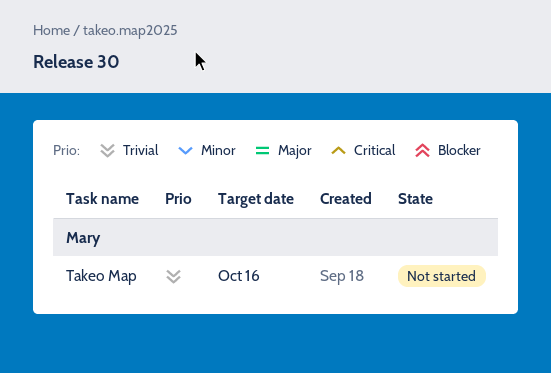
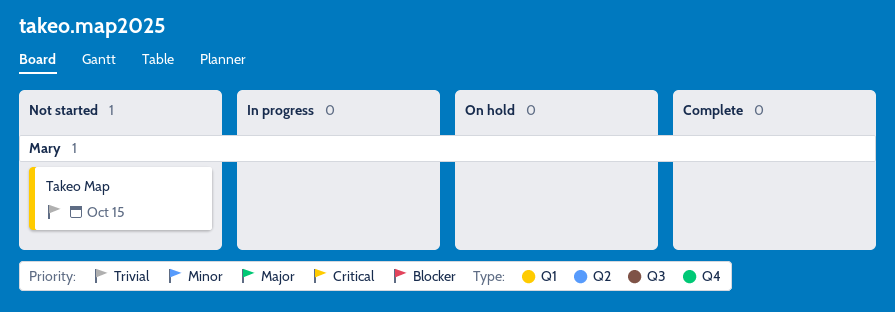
Takeo Map, due: Oct 16 -> Oct 15

